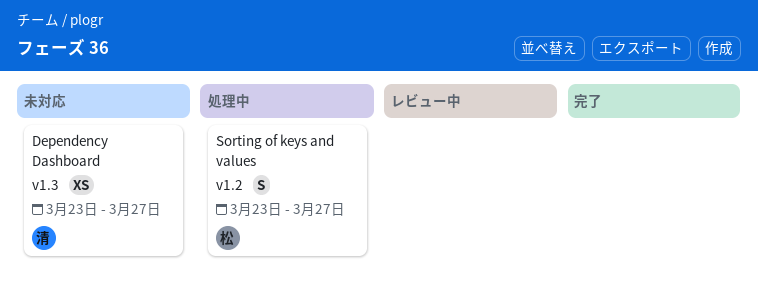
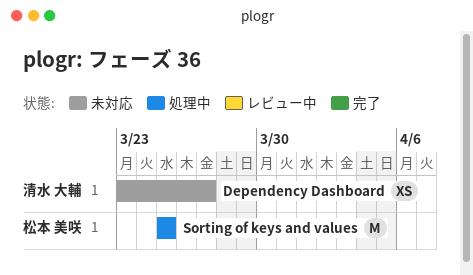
Sorting of keys and values, estimate: S -> M
Sorting of keys and values, start: Mar 23 -> Mar 25
Sorting of keys and values, due: Mar 27 -> Mar 25

